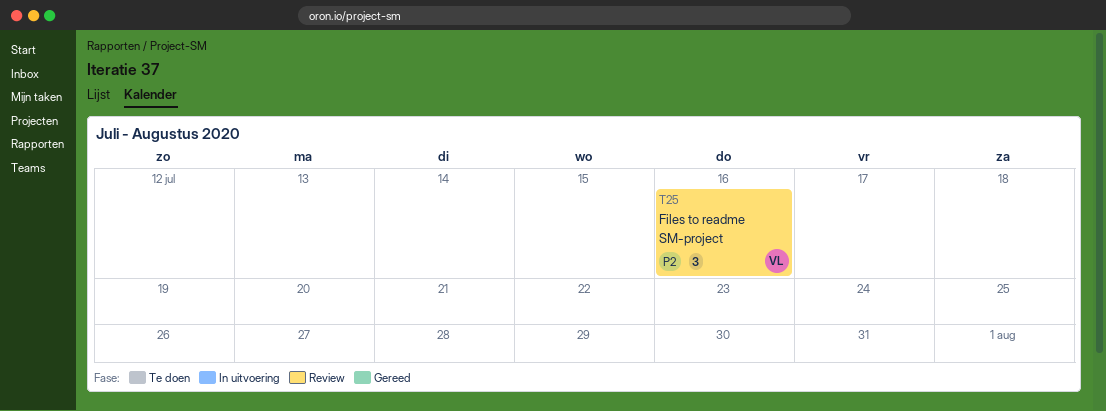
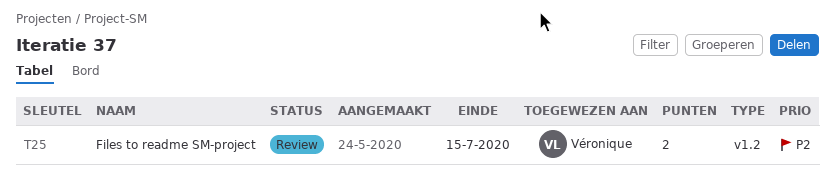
T25, estimate: 3 -> 2
T25, due: Jul 16 -> Jul 15

